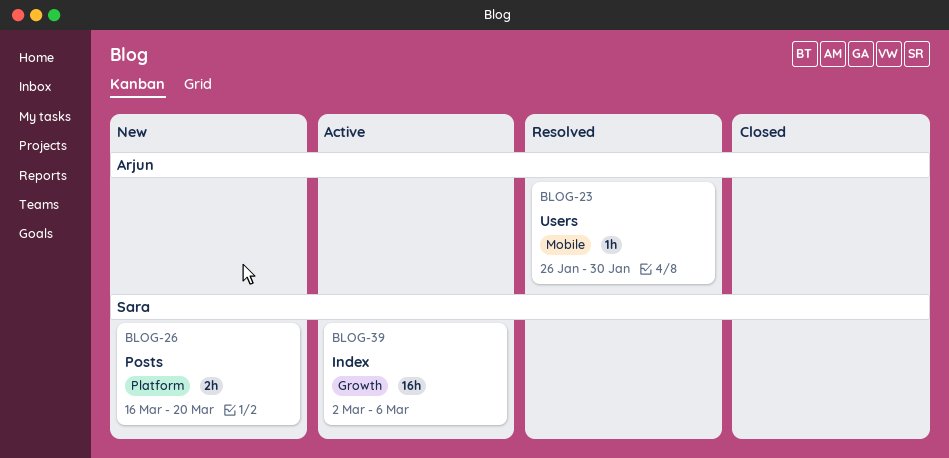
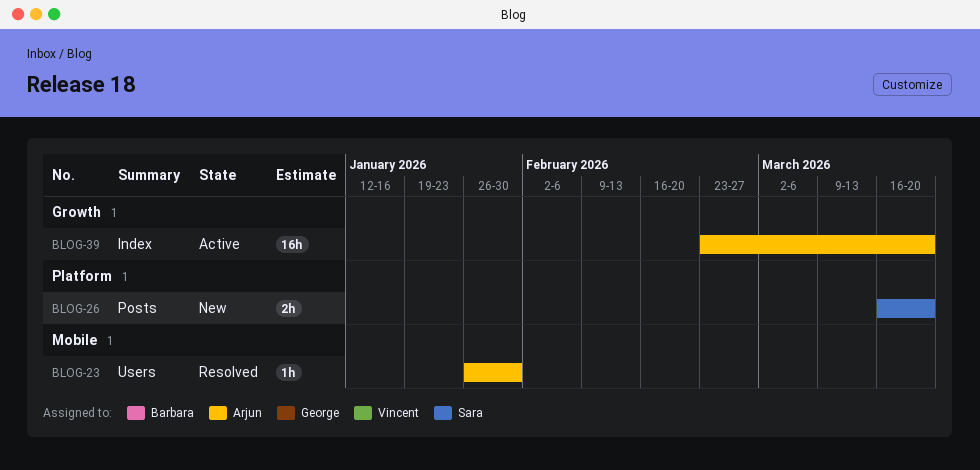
BLOG-39, owner: Sara -> Arjun
BLOG-39, start: Mar 2 -> Feb 23
BLOG-39, due: Mar 6 -> Mar 20

